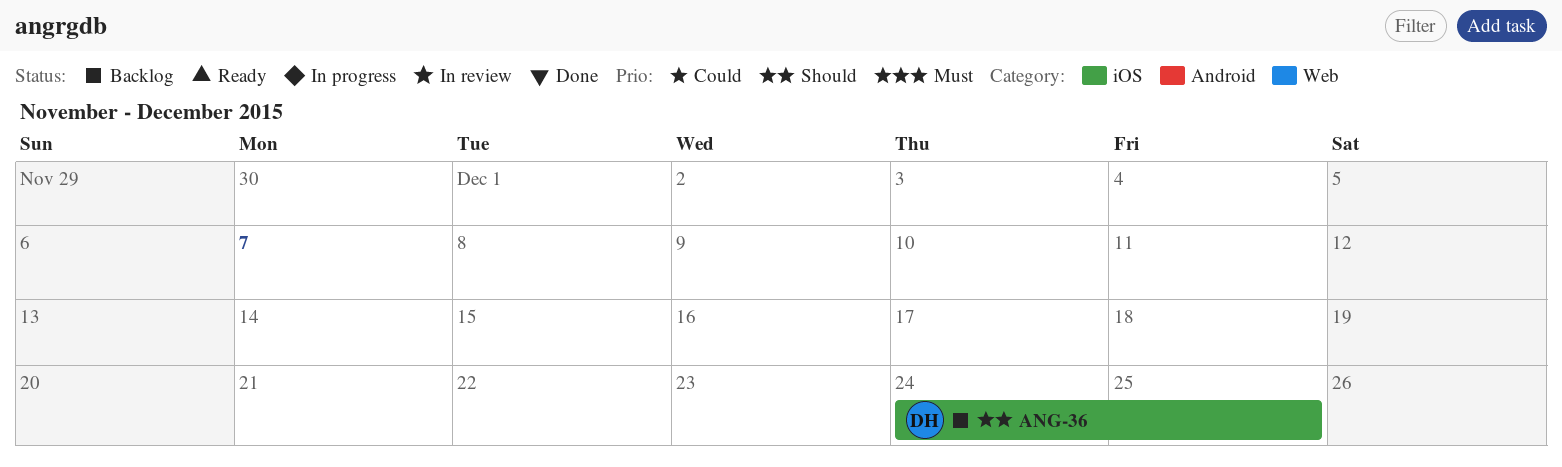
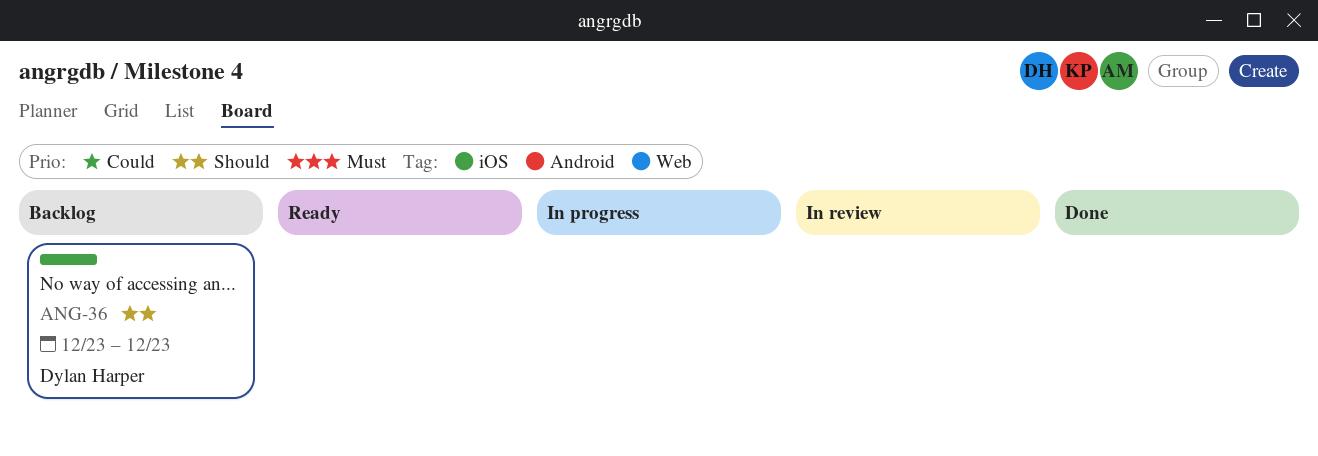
ANG-36, start: Dec 24 -> Dec 23
ANG-36, due: Dec 25 -> Dec 23

